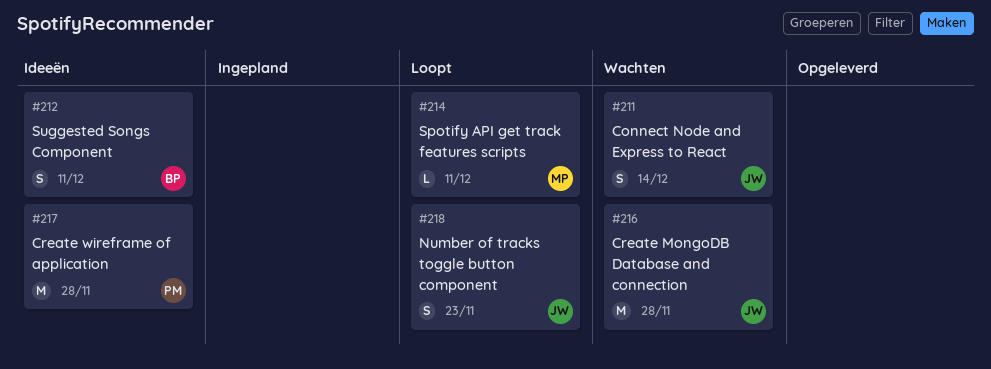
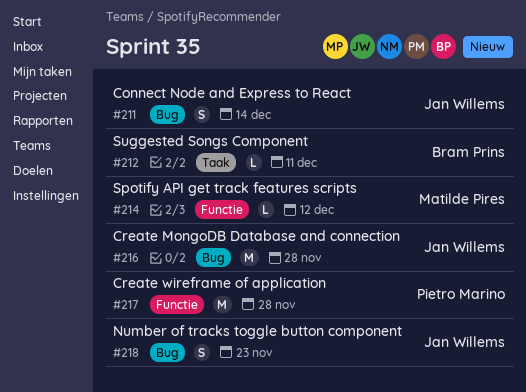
#212, estimate: S -> L
#214, due: Dec 11 -> Dec 12

